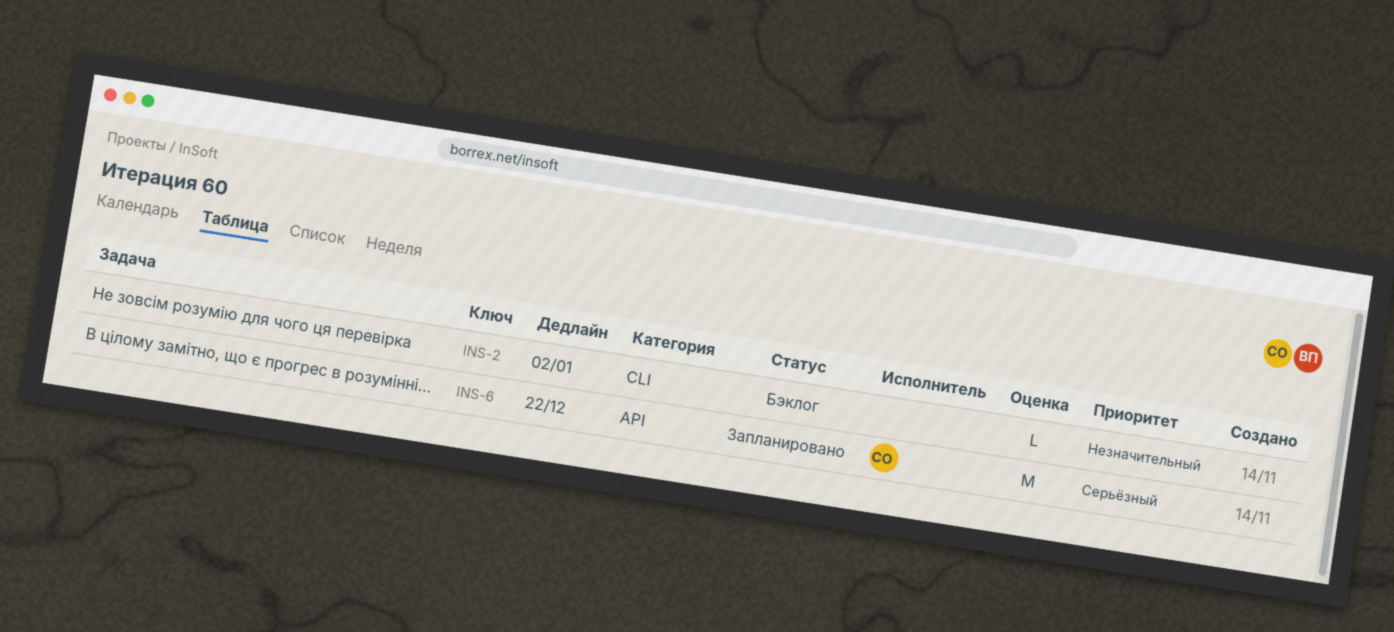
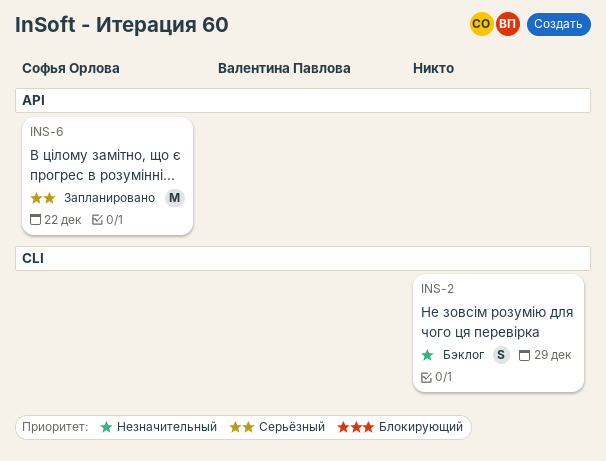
INS-2, estimate: L -> S
INS-2, due: Jan 2 -> Dec 29

